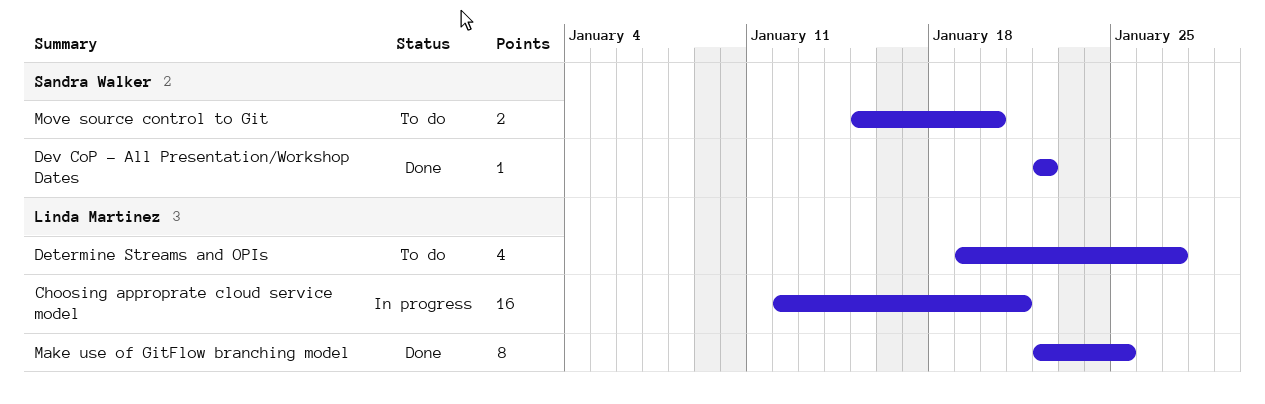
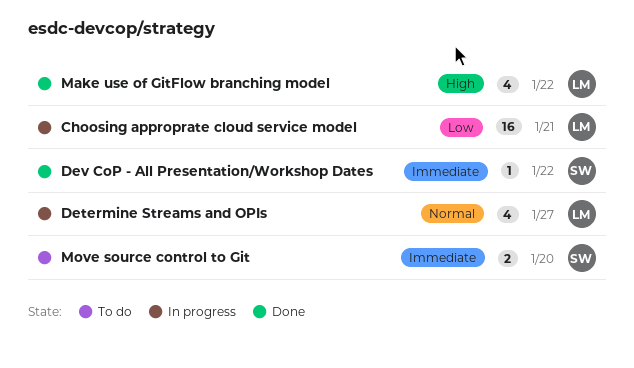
Determine Streams and OPIs, status: To do -> In progress
Make use of GitFlow branching model, estimate: 8 -> 4
Make use of GitFlow branching model, due: Jan 25 -> Jan 22

